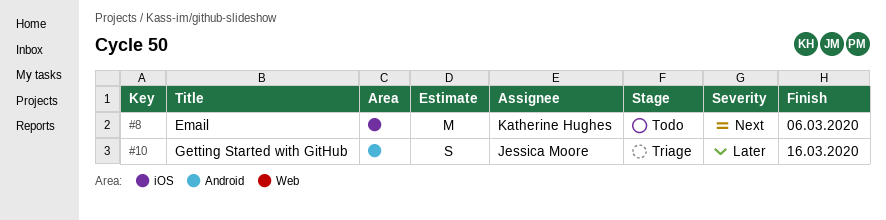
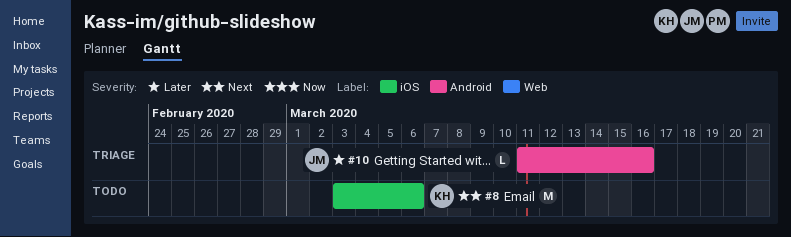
#10, estimate: S -> L

